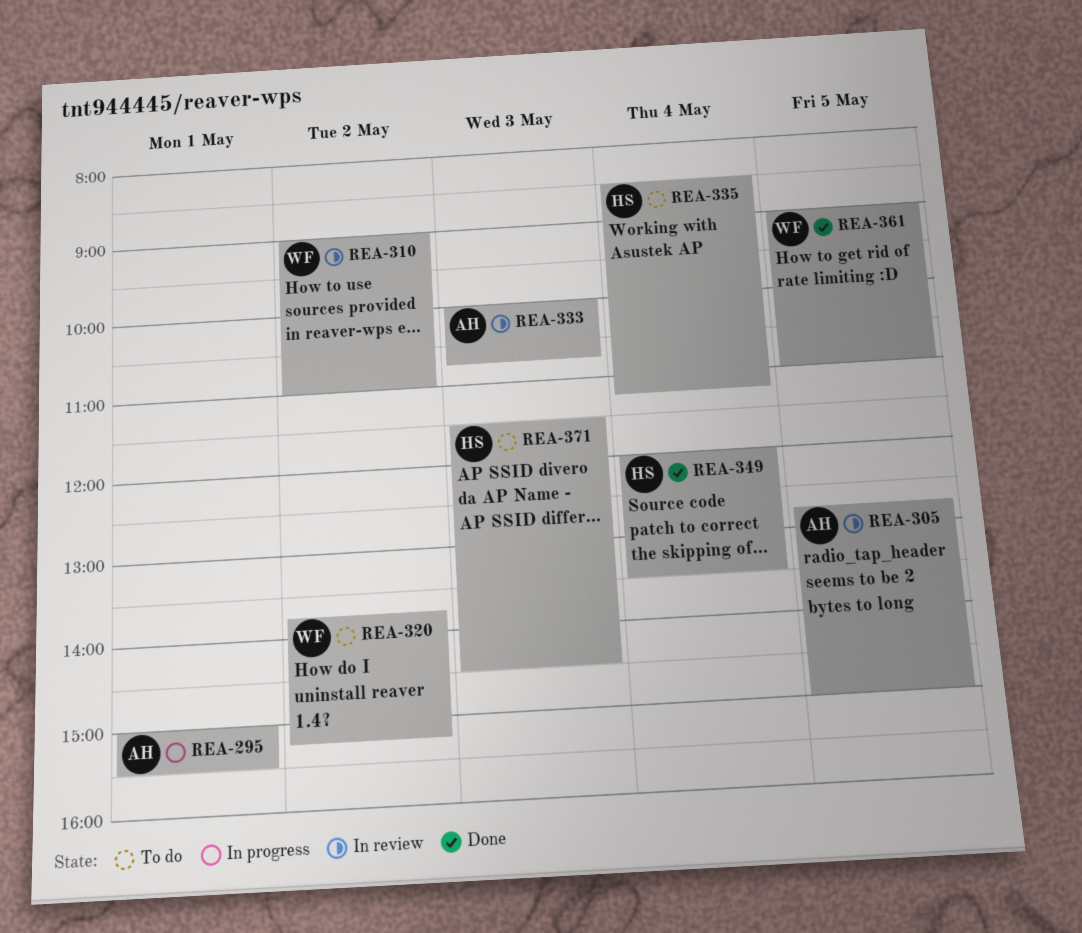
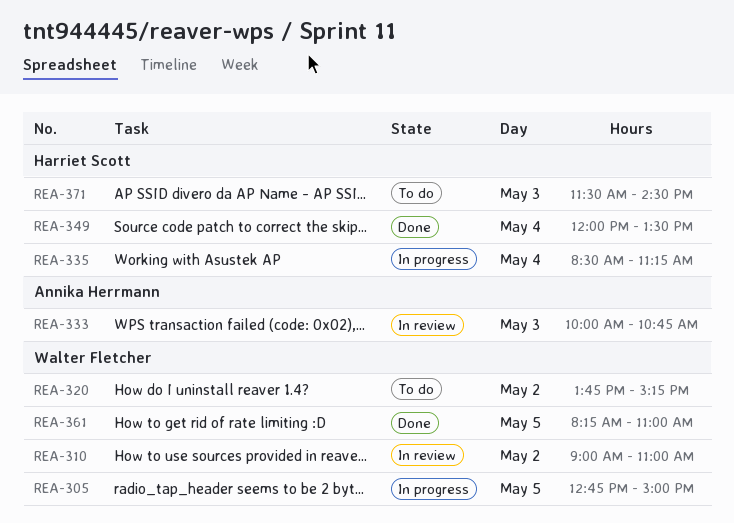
REA-295: present -> none
REA-305, status: In review -> In progress
REA-305, owner: Annika Herrmann -> Walter Fletcher
REA-335, status: To do -> In progress
REA-361, begins: 09:00 -> 08:15

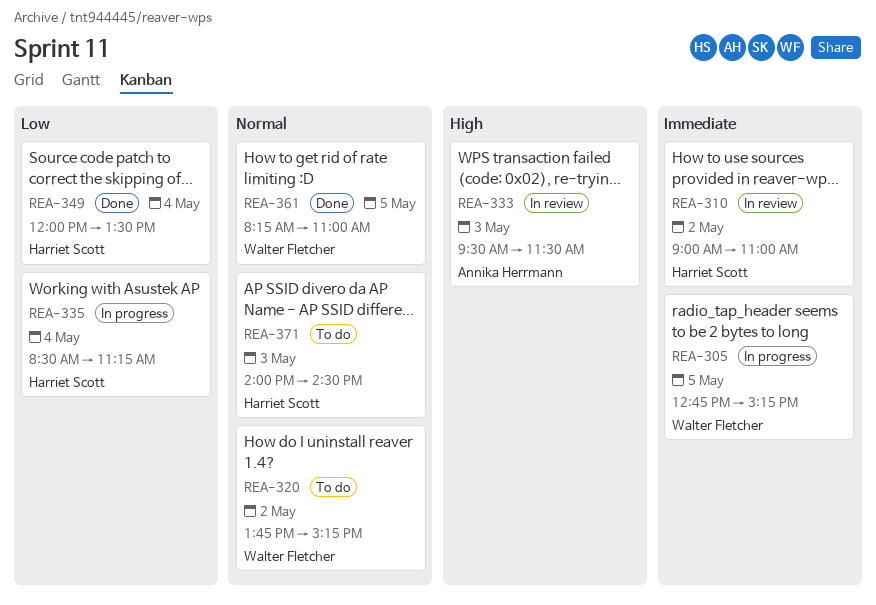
REA-305, ends: 15:00 -> 15:15
REA-310, owner: Walter Fletcher -> Harriet Scott
REA-333, begins: 10:00 -> 09:30
REA-333, ends: 10:45 -> 11:30
REA-371, begins: 11:30 -> 14:00

